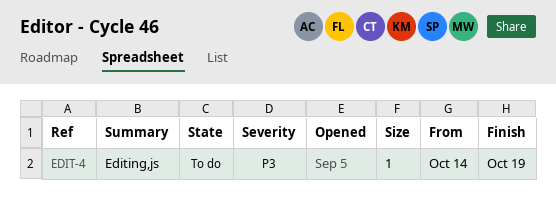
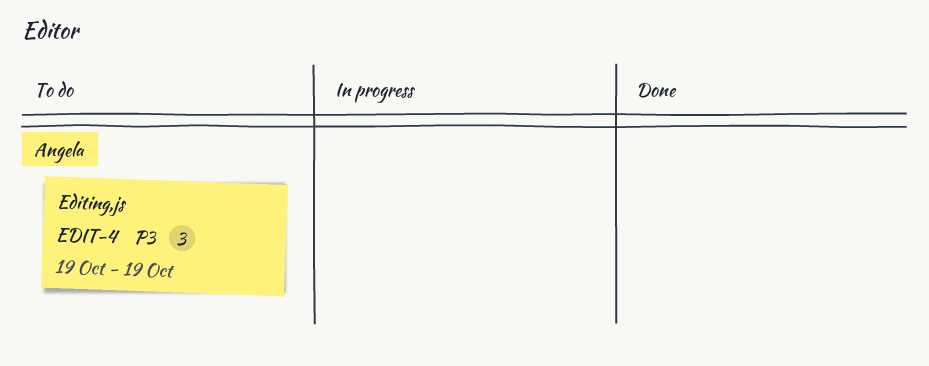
EDIT-4, estimate: 1 -> 3
EDIT-4, start: Oct 14 -> Oct 19

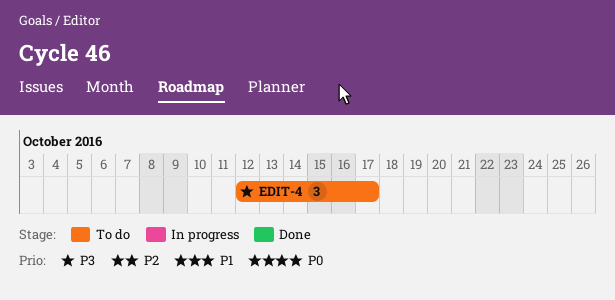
EDIT-4, start: Oct 19 -> Oct 12
EDIT-4, due: Oct 19 -> Oct 17

